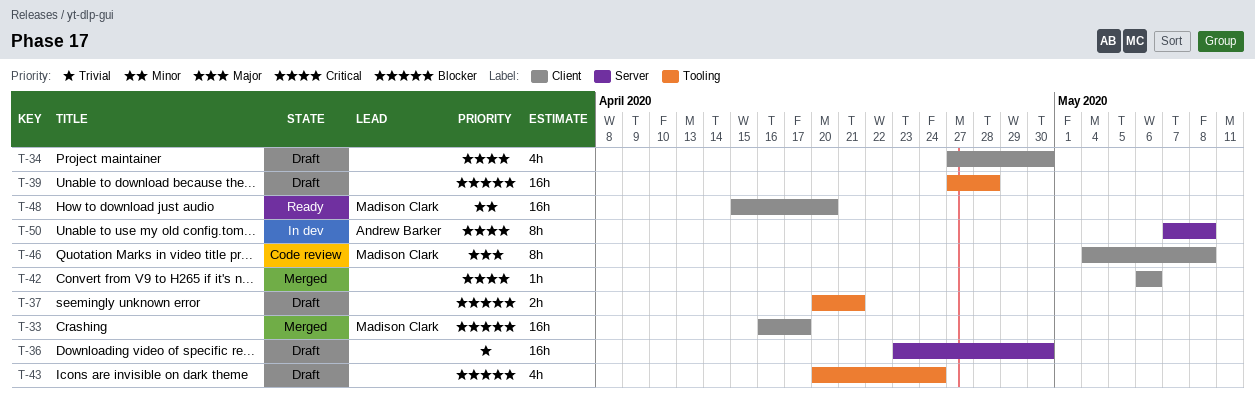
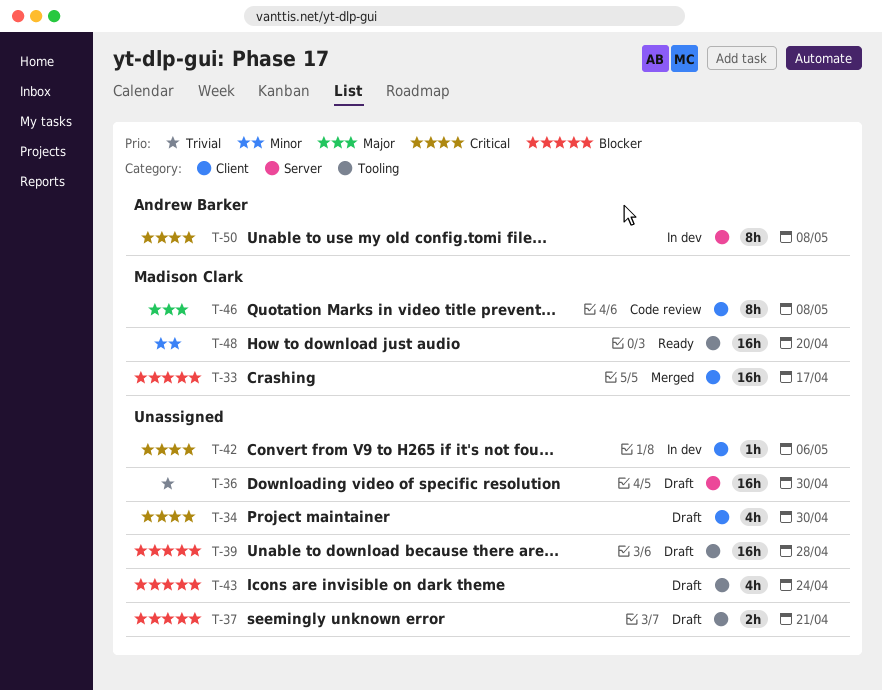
T-42, status: Merged -> In dev
T-48, label: Client -> Tooling

